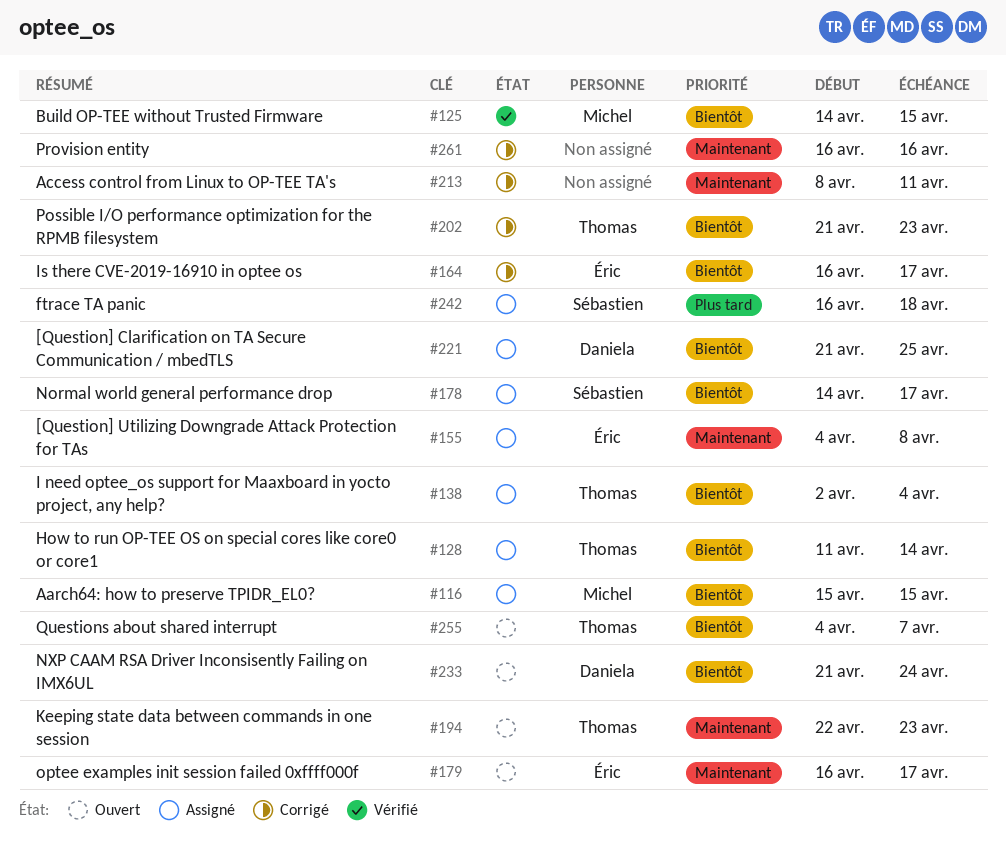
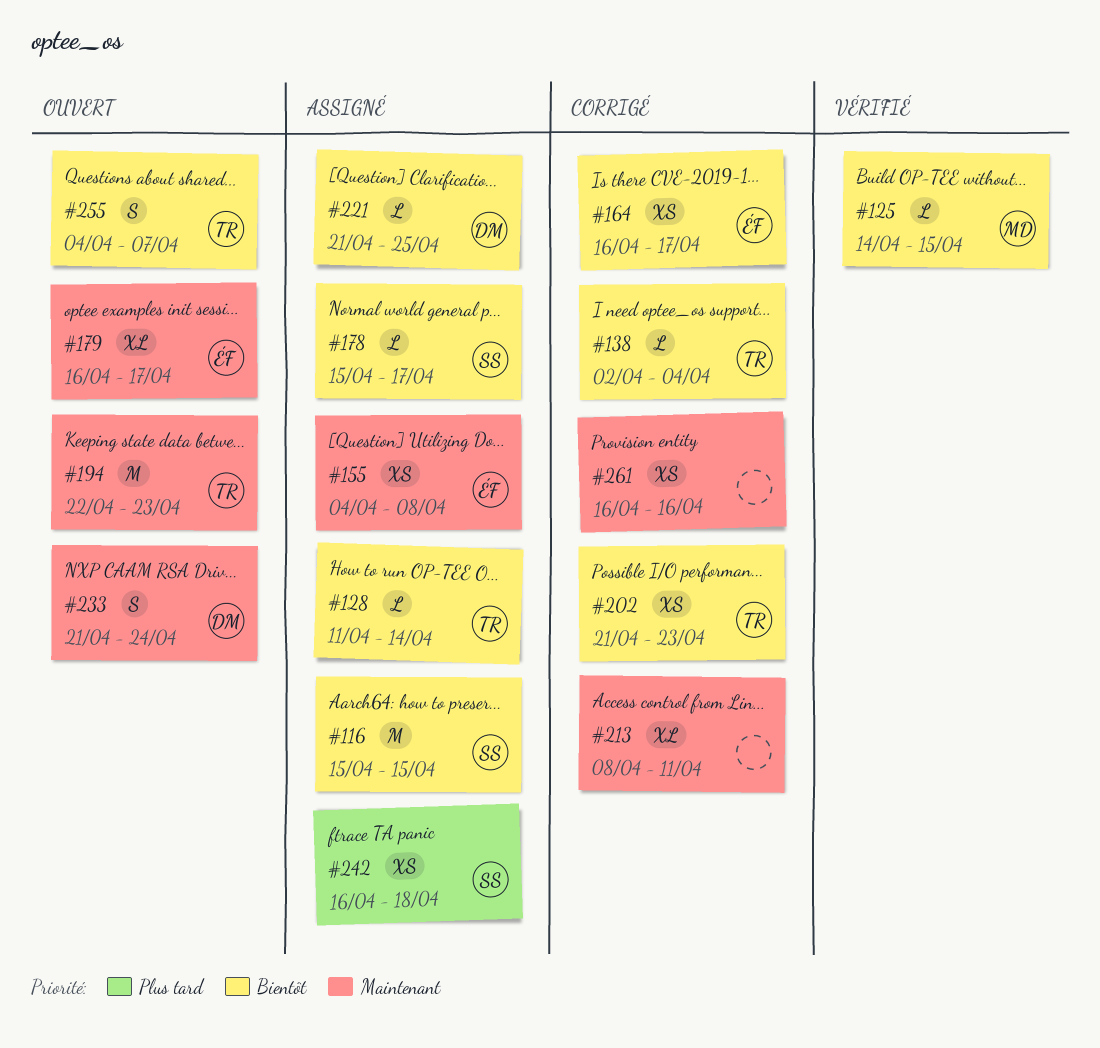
#116, owner: Michel -> Sébastien
#138, status: Assigné -> Corrigé
#178, start: Apr 14 -> Apr 15
#233, priority: Bientôt -> Maintenant

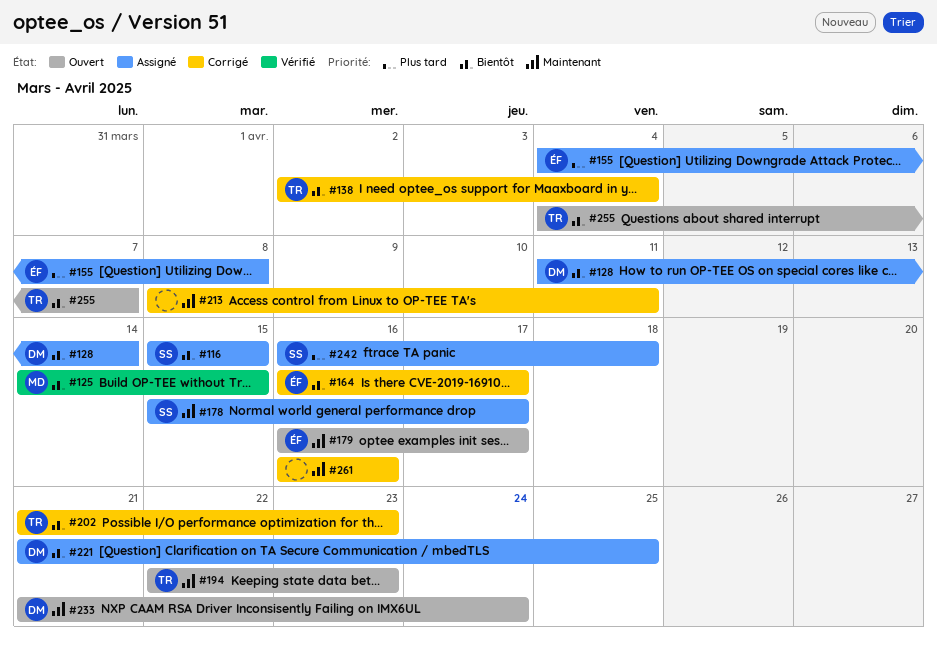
#128, owner: TR -> DM
#155, priority: Maintenant -> Plus tard
#178, priority: Bientôt -> Maintenant

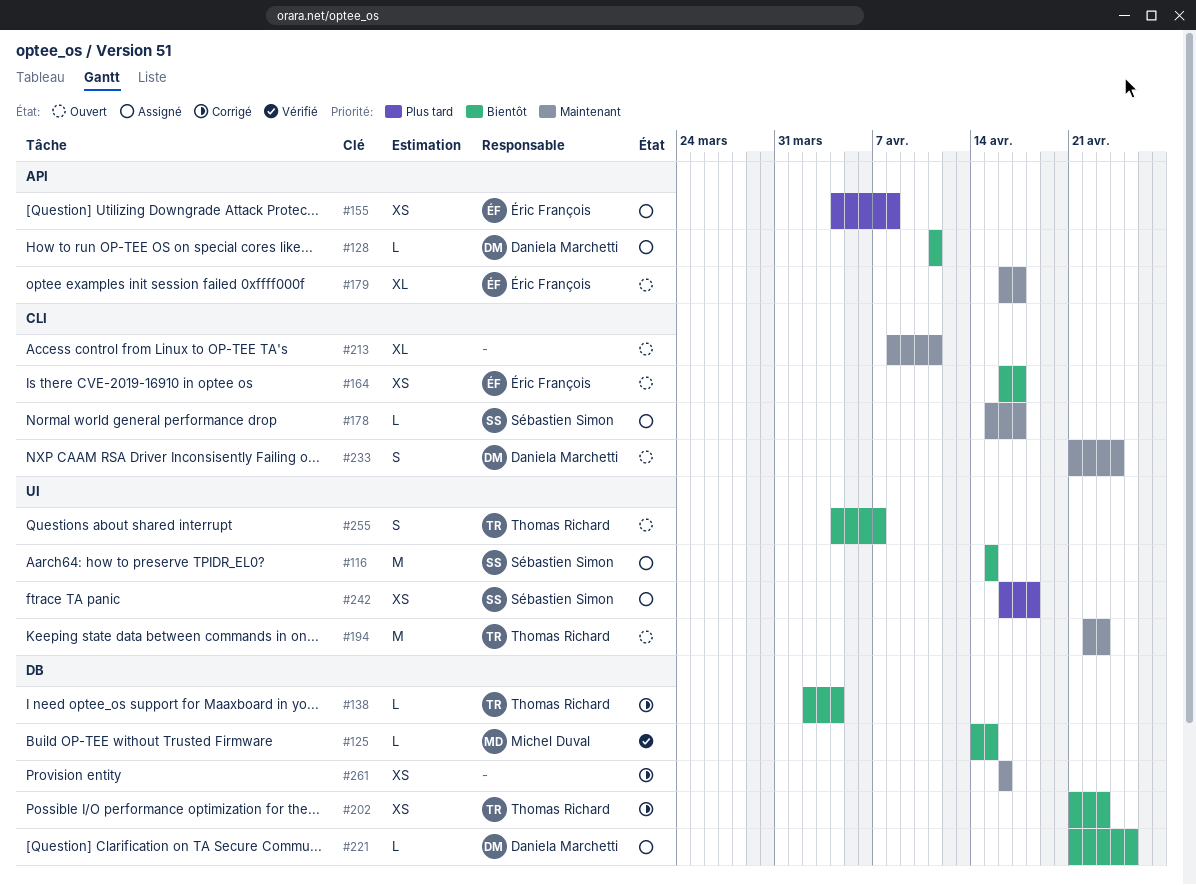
#128, due: Apr 14 -> Apr 11
#164, status: Corrigé -> Ouvert
#213, status: Corrigé -> Ouvert

